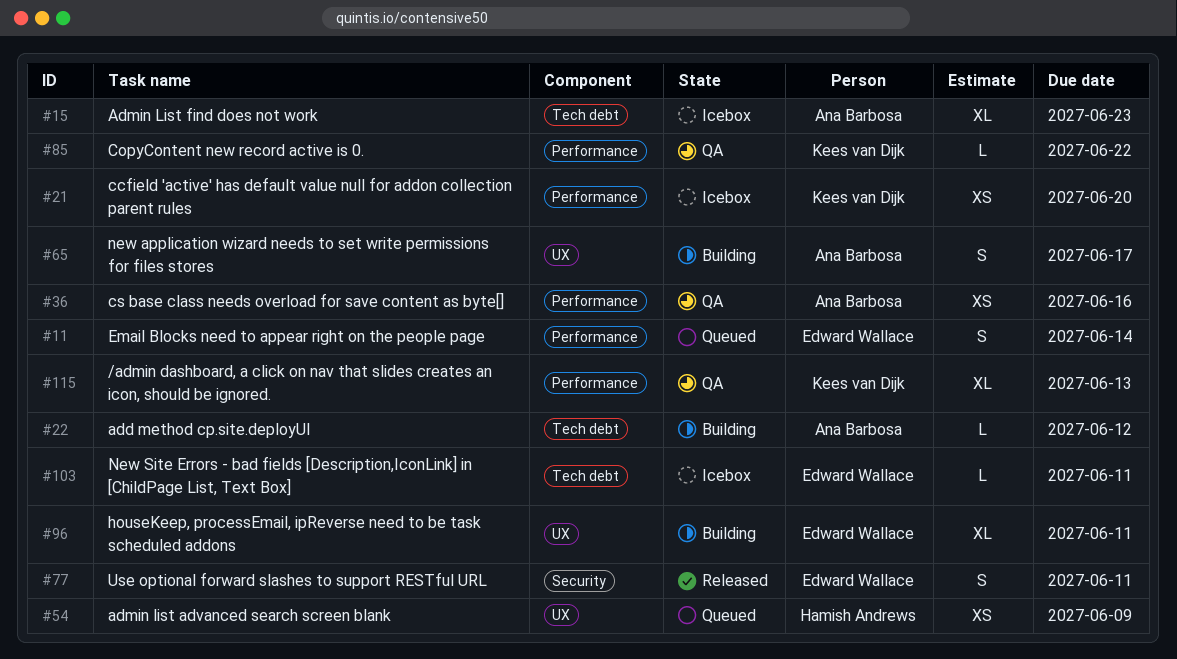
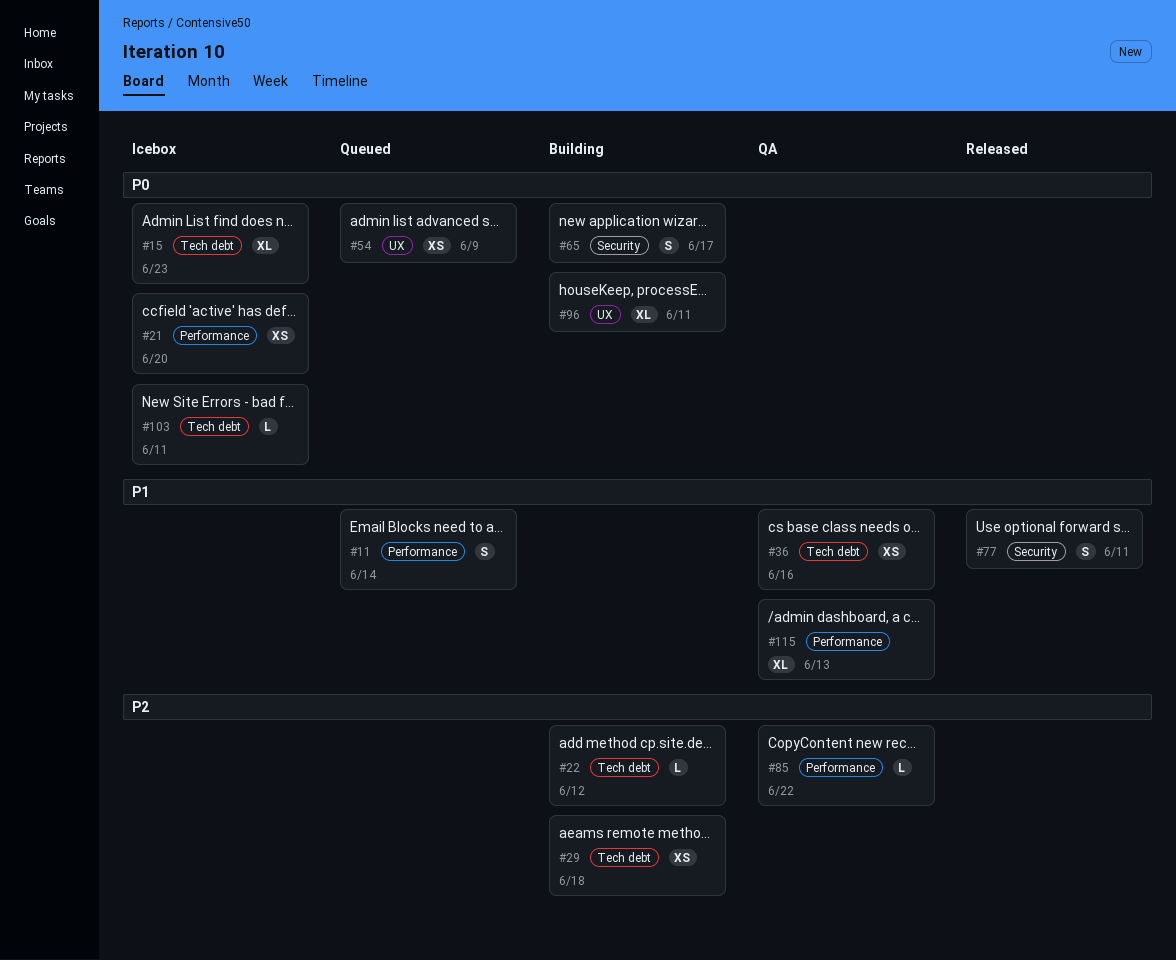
#29: none -> present
#36, label: Performance -> Tech debt
#65, label: UX -> Security

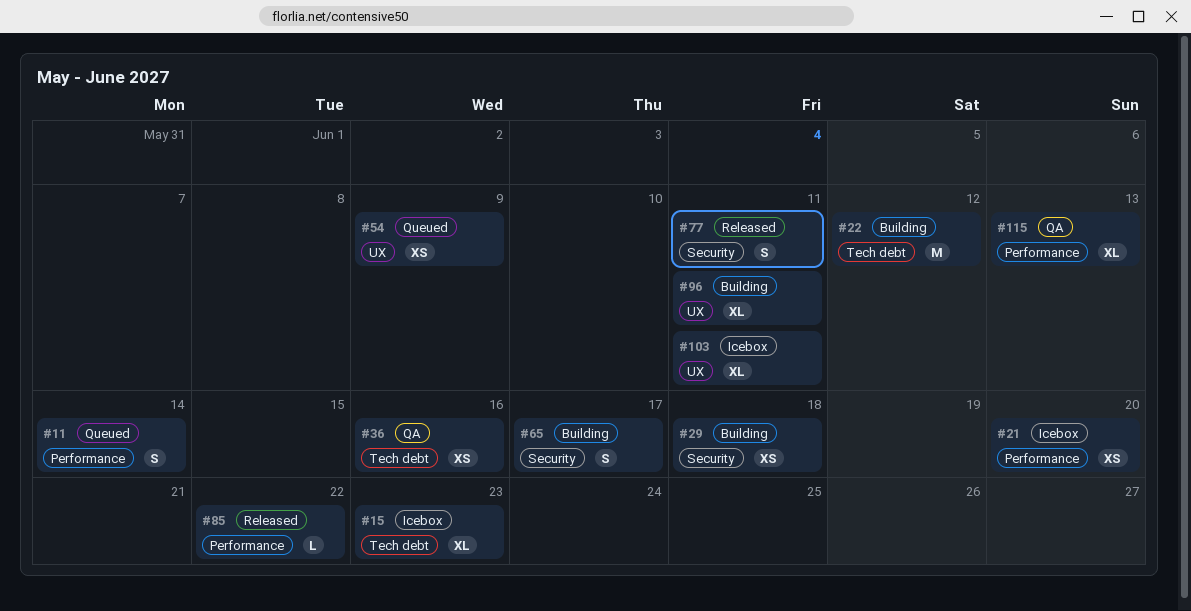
#22, estimate: L -> M
#29, label: Tech debt -> Security
#85, status: QA -> Released
#103, label: Tech debt -> UX
#103, estimate: L -> XL

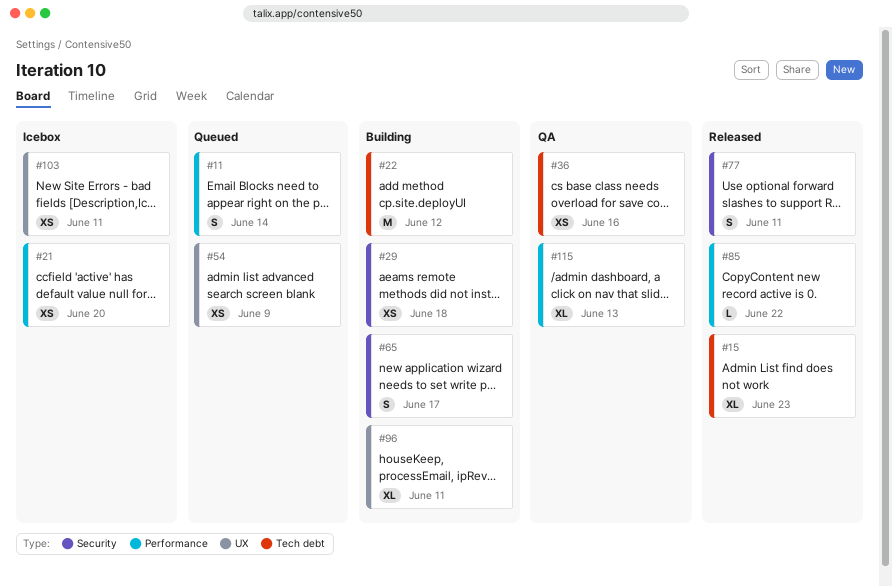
#15, status: Icebox -> Released
#103, estimate: XL -> XS

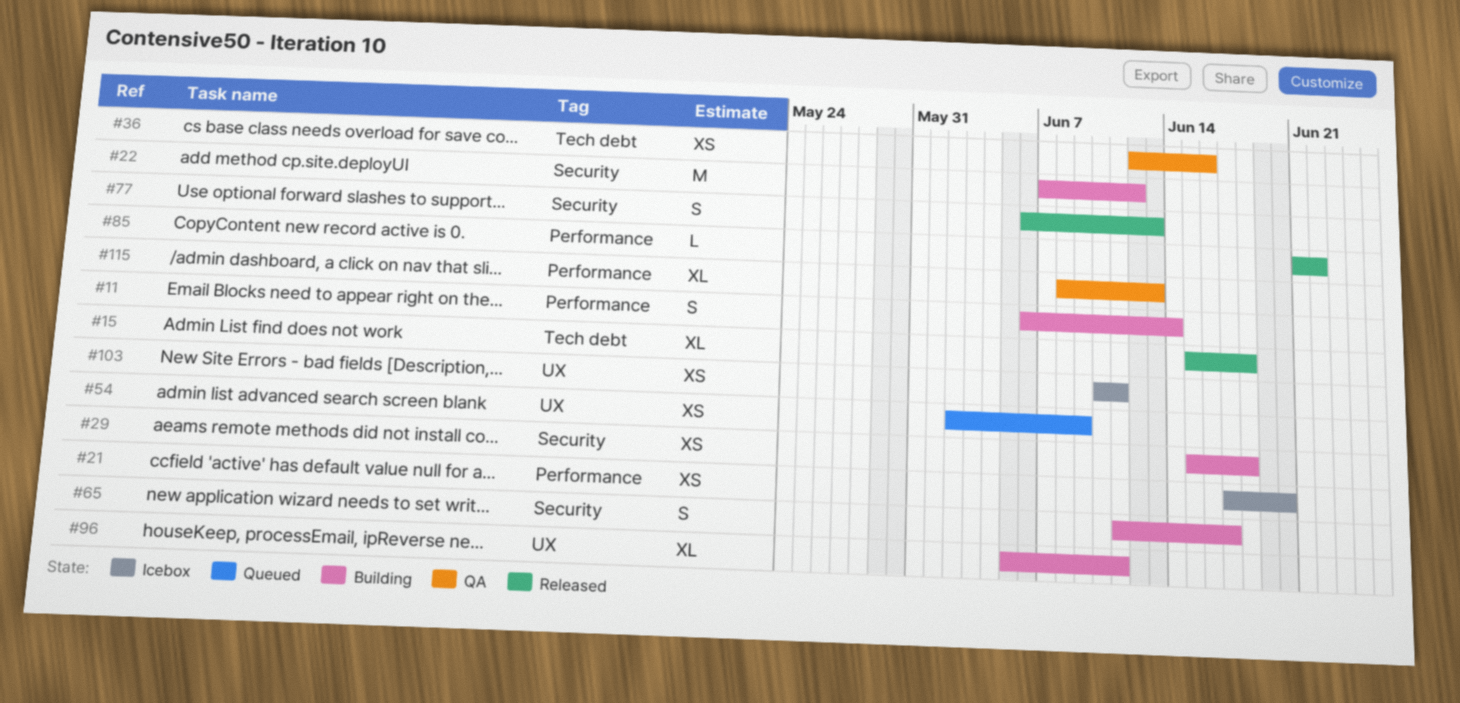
#11, status: Queued -> Building
#15, due: Jun 23 -> Jun 18
#22, label: Tech debt -> Security
#77, due: Jun 11 -> Jun 13

